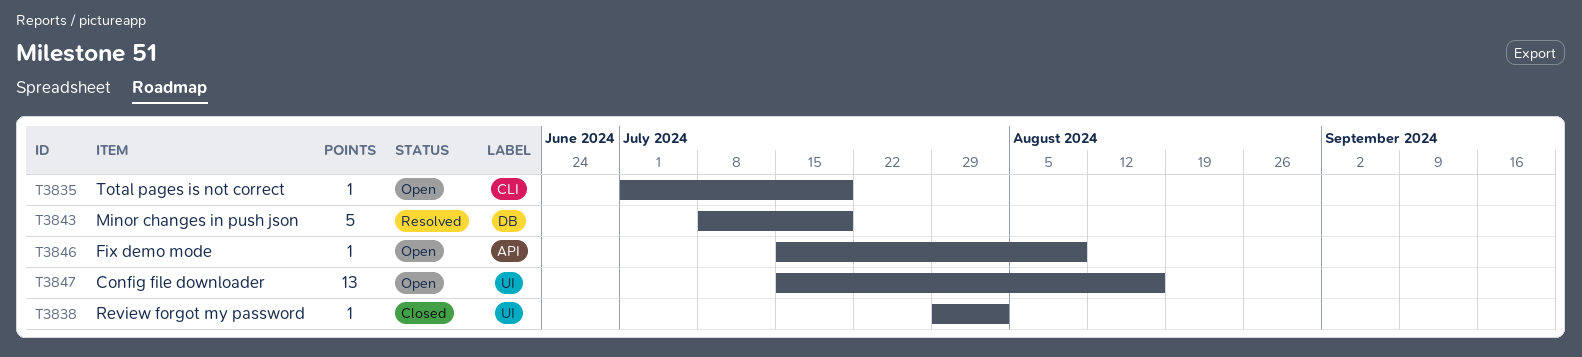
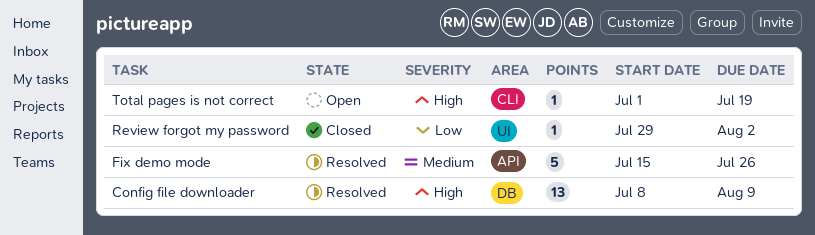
Config file downloader, status: Open -> Resolved
Config file downloader, label: UI -> DB
Config file downloader, start: Jul 15 -> Jul 8
Config file downloader, due: Aug 16 -> Aug 9
Fix demo mode, status: Open -> Resolved
Fix demo mode, estimate: 1 -> 5
Fix demo mode, due: Aug 9 -> Jul 26
Minor changes in push json: present -> none

